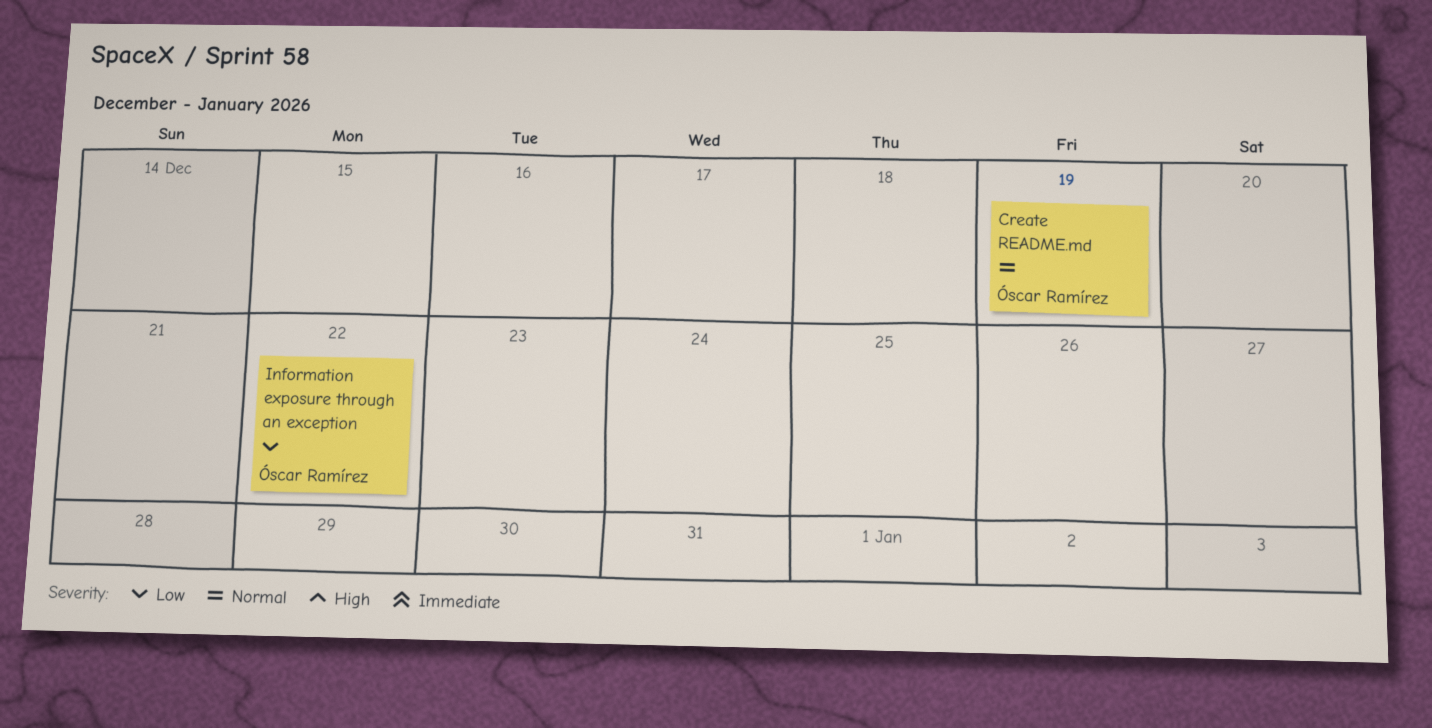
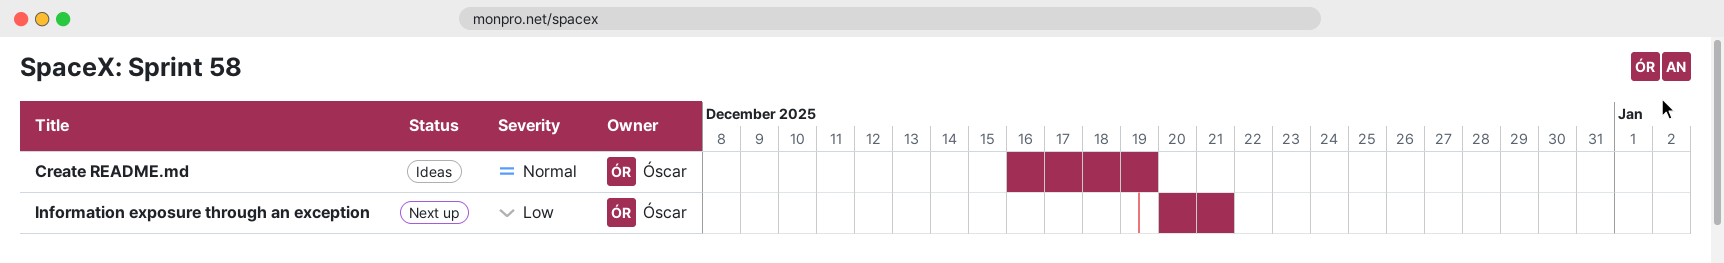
Information exposure through an exception, due: Dec 22 -> Dec 21

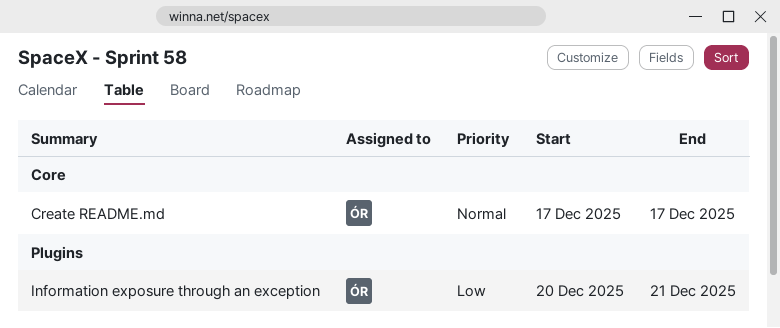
Create README.md, start: Dec 16 -> Dec 17
Create README.md, due: Dec 19 -> Dec 17

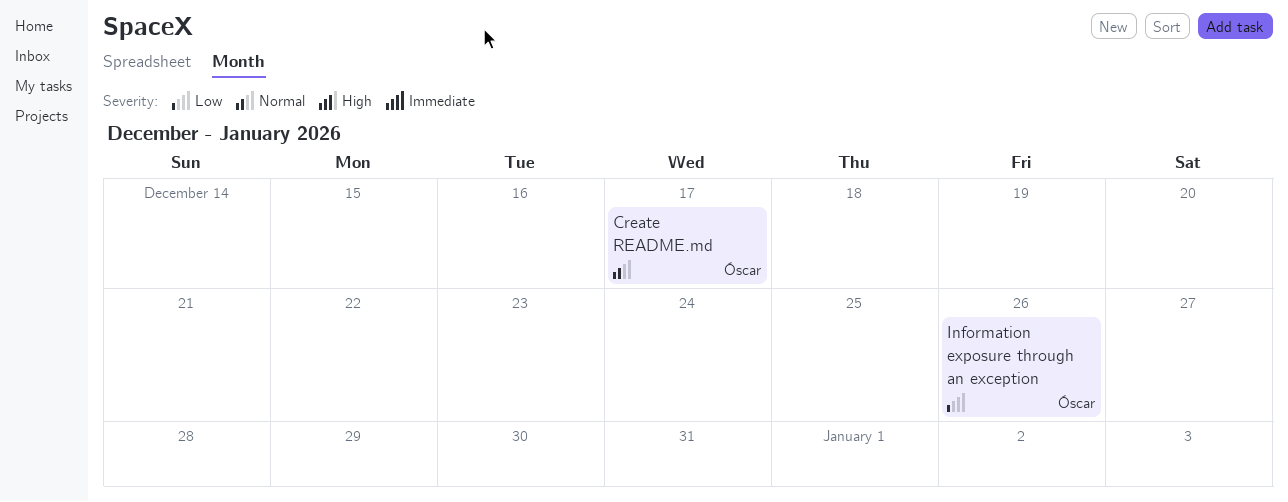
Information exposure through an exception, due: Dec 21 -> Dec 26

